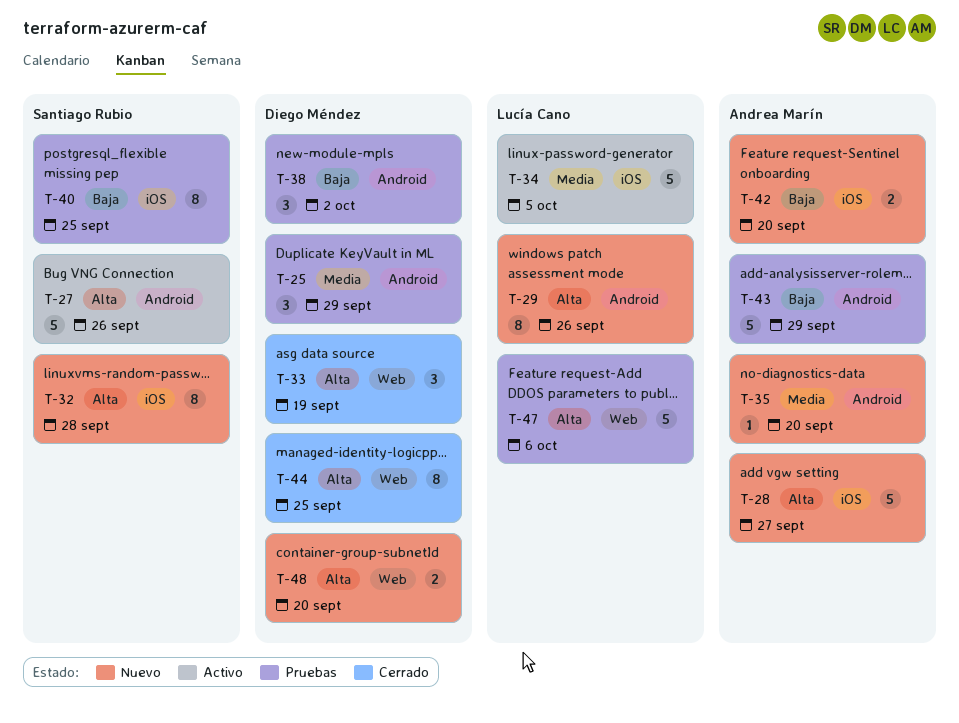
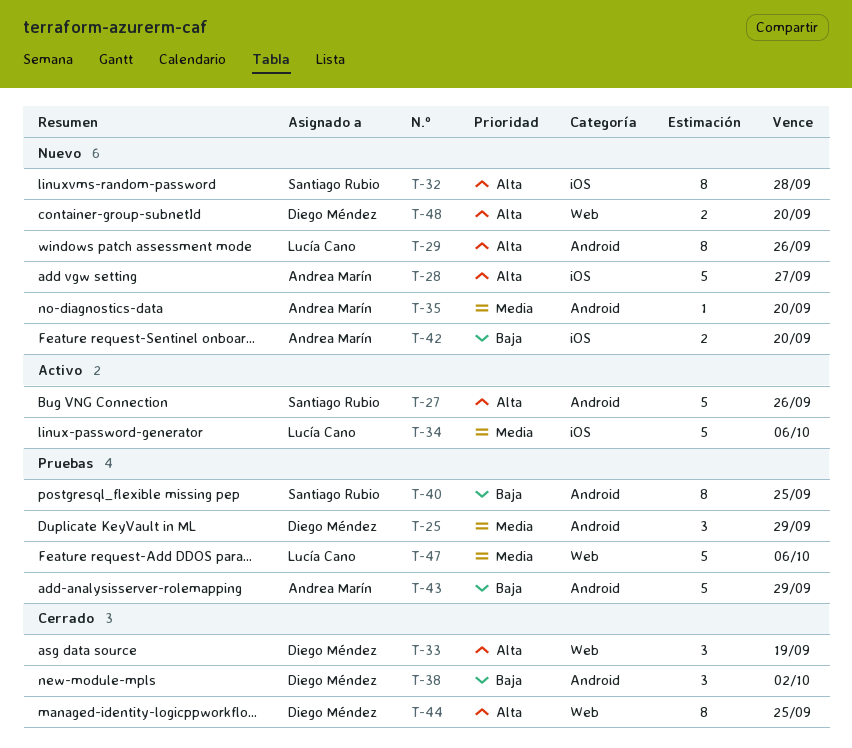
T-34, due: Oct 5 -> Oct 6
T-38, status: Pruebas -> Cerrado
T-40, label: iOS -> Android
T-47, priority: Alta -> Media

